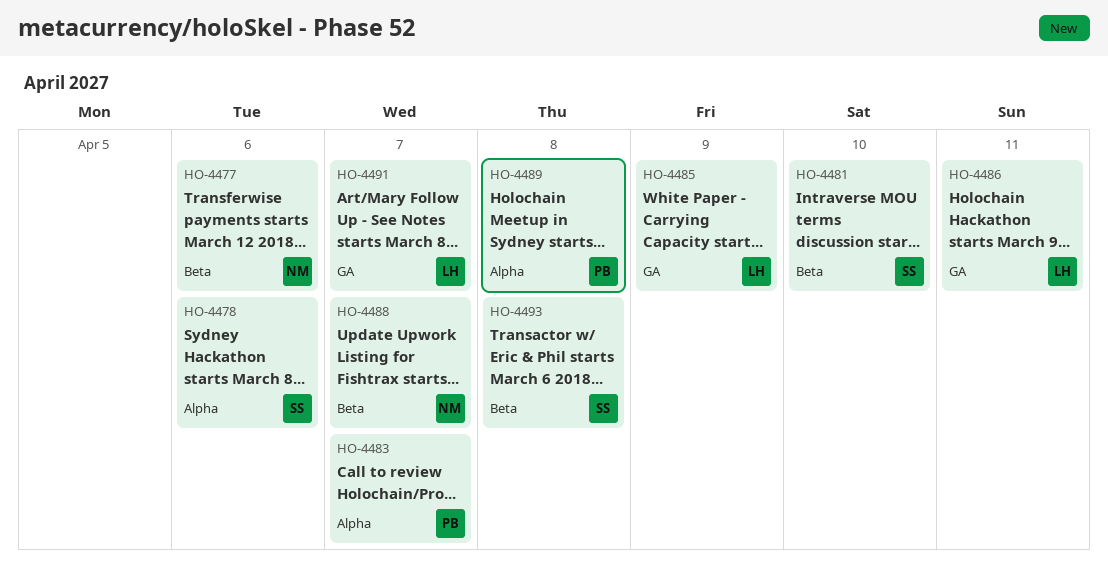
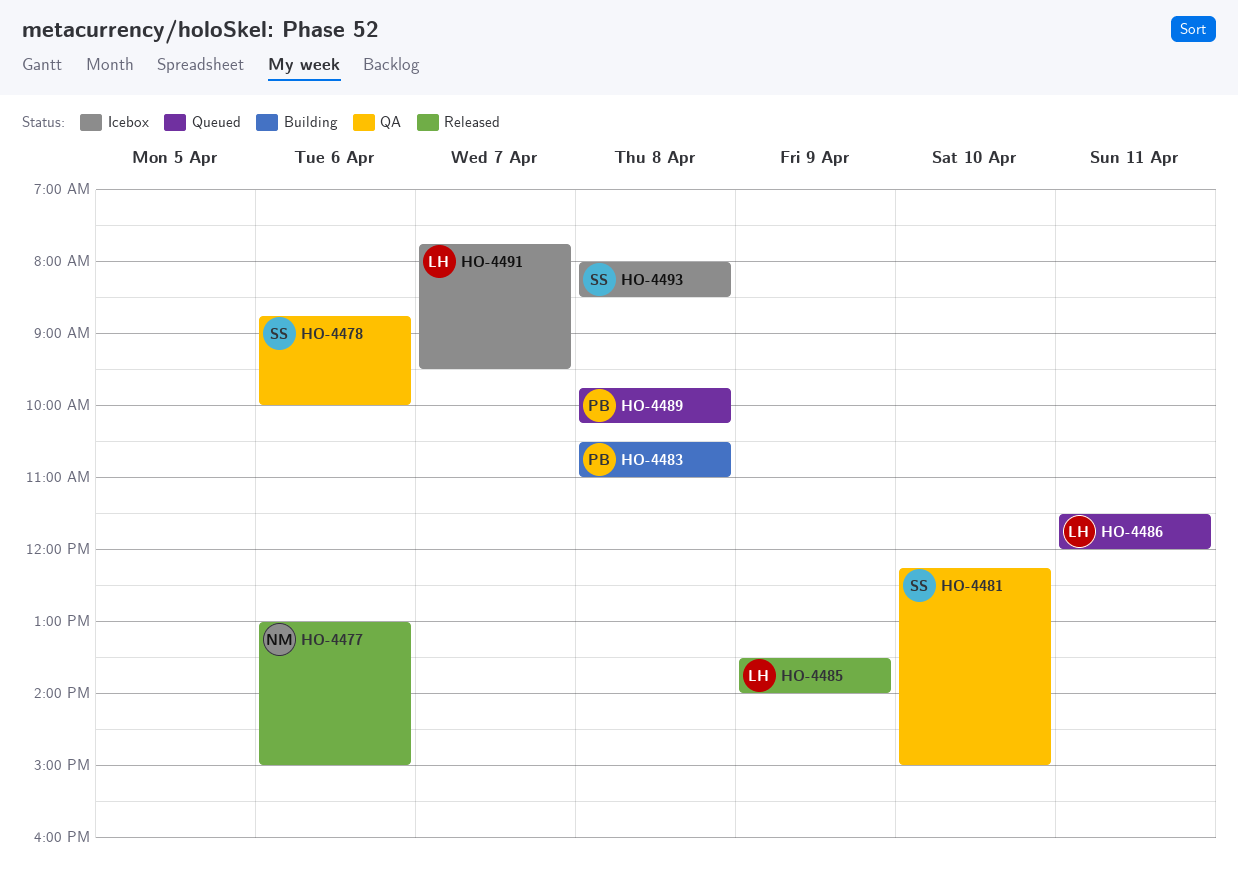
HO-4483, day: Apr 7 -> Apr 8
HO-4488: present -> none

